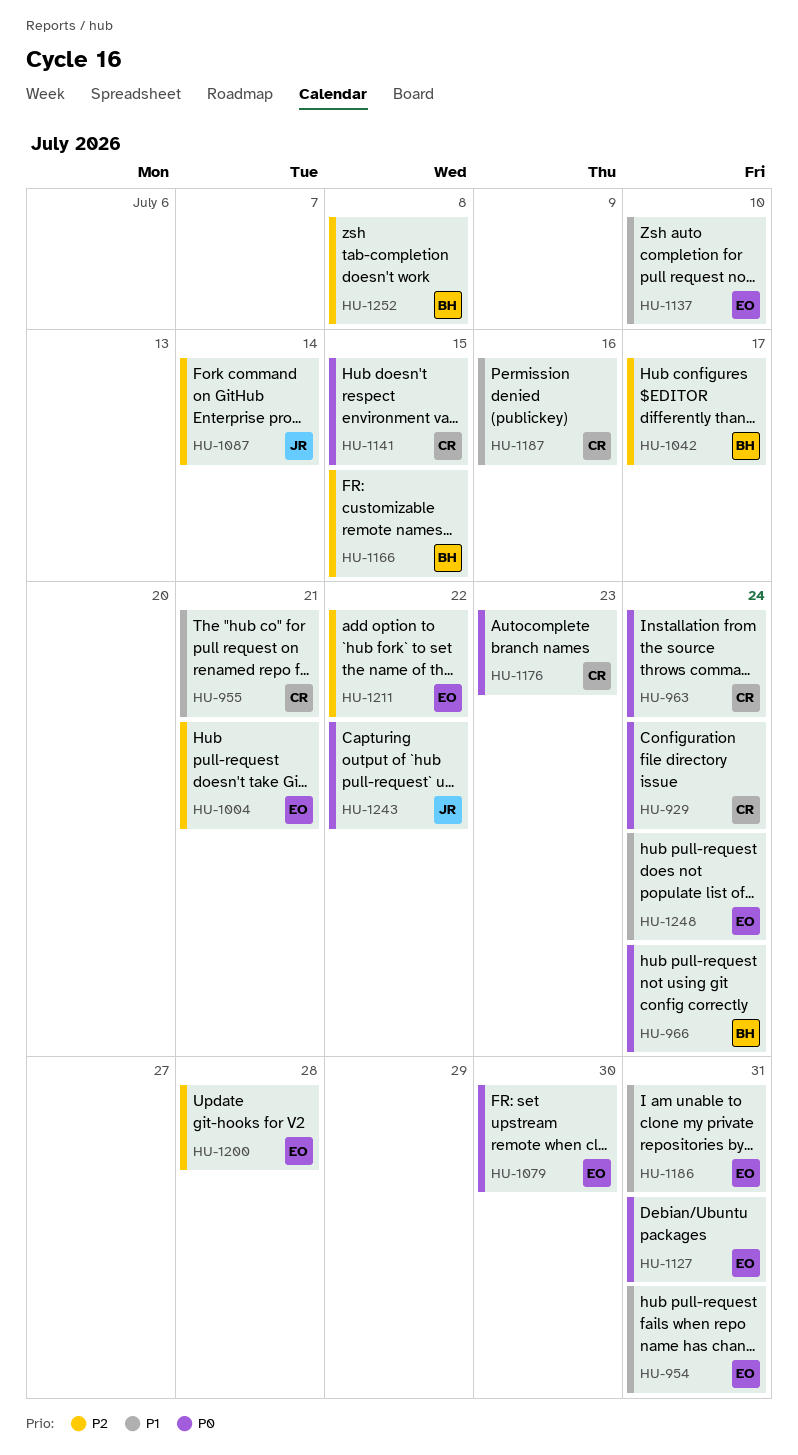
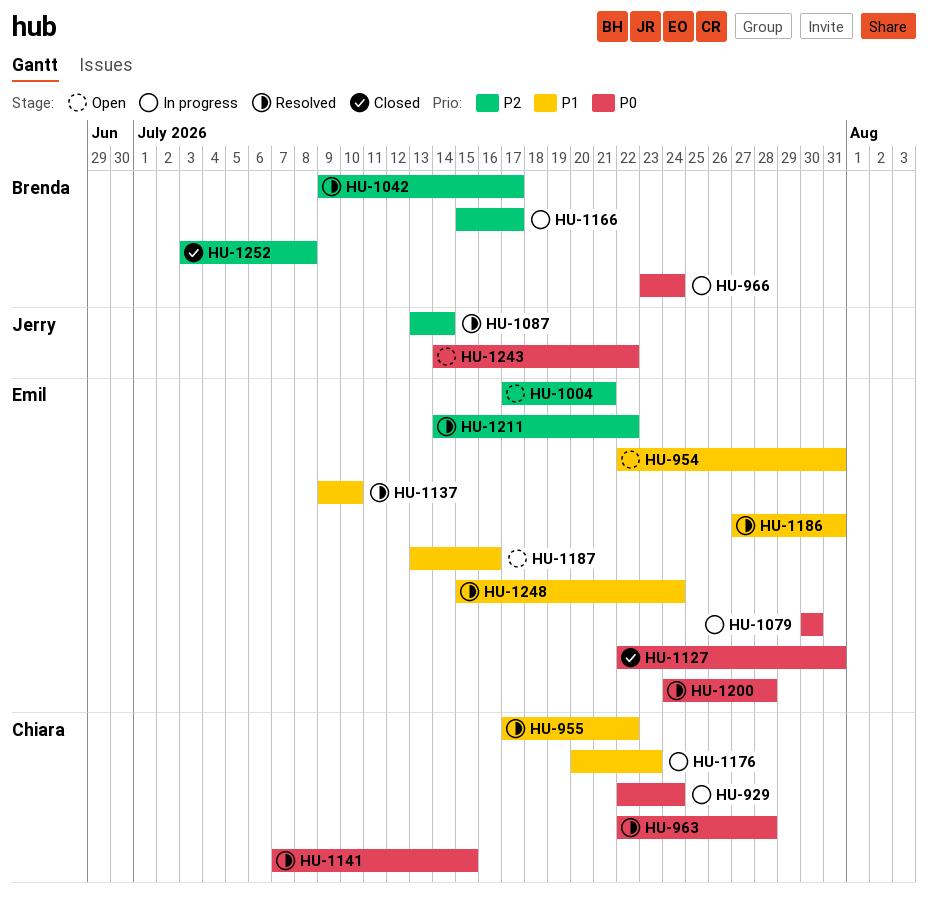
HU-955, due: Jul 21 -> Jul 22
HU-963, due: Jul 24 -> Jul 28
HU-1166, due: Jul 15 -> Jul 17
HU-1176, priority: P0 -> P1
HU-1187, owner: Chiara -> Emil
HU-1200, priority: P2 -> P0

